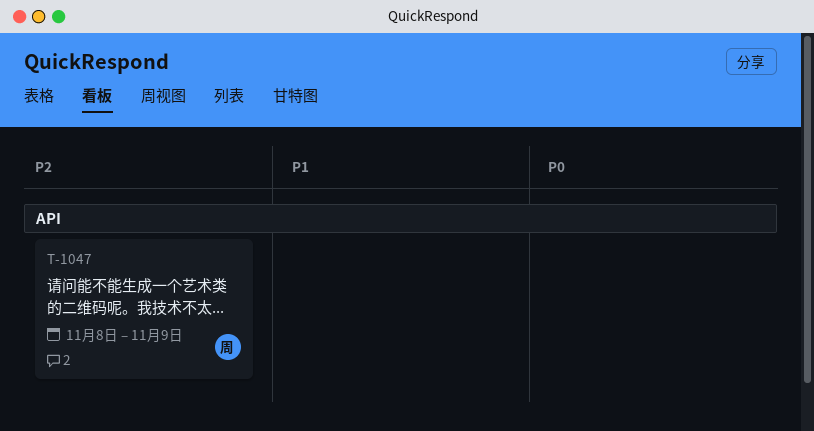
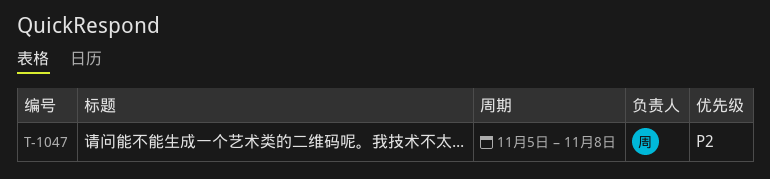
T-1047, start: Nov 8 -> Nov 5
T-1047, due: Nov 9 -> Nov 8

